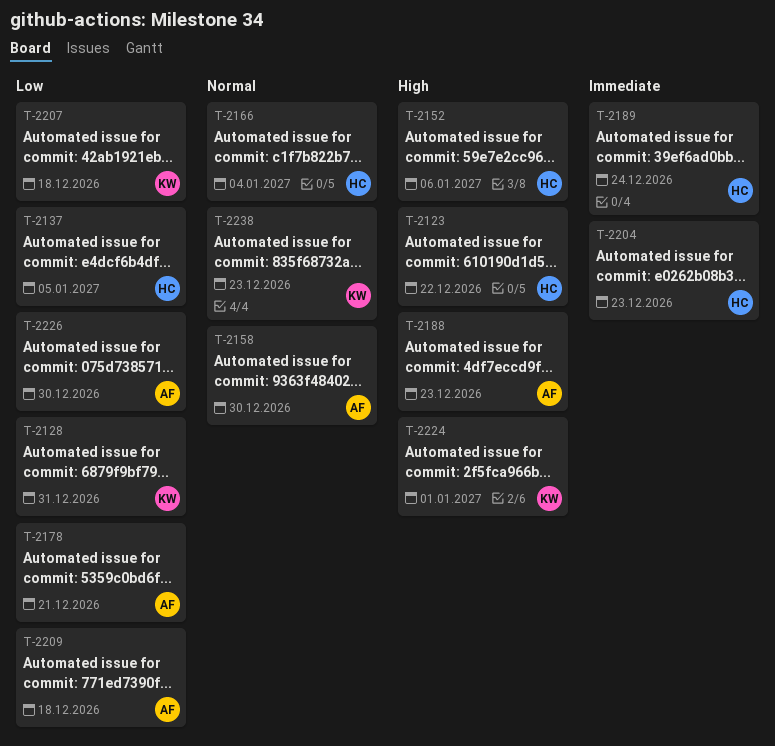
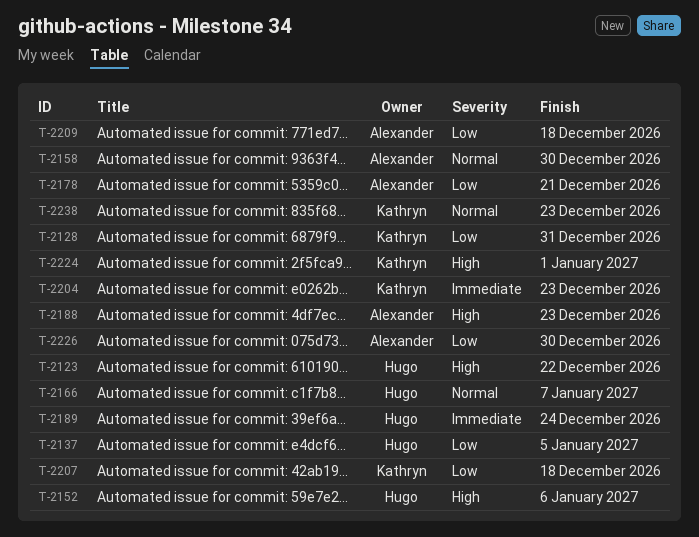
T-2166, due: Jan 4 -> Jan 7
T-2204, owner: Hugo -> Kathryn

